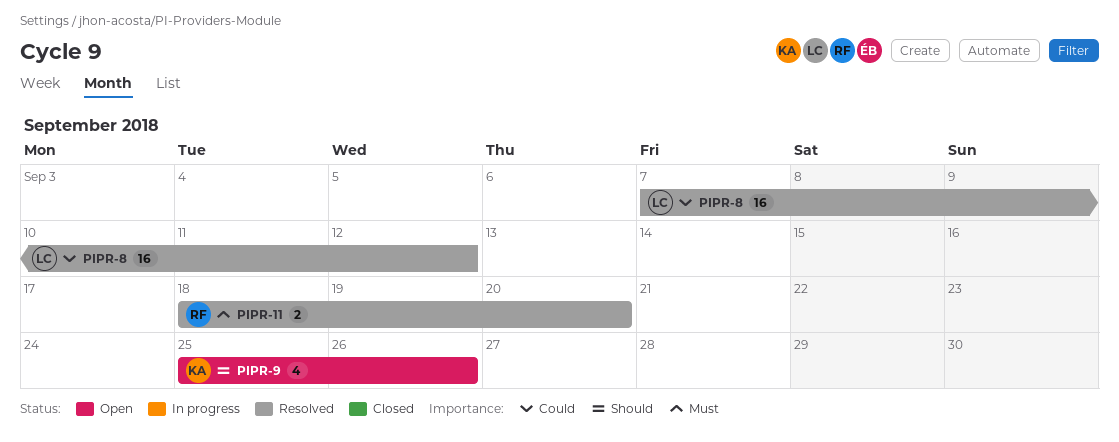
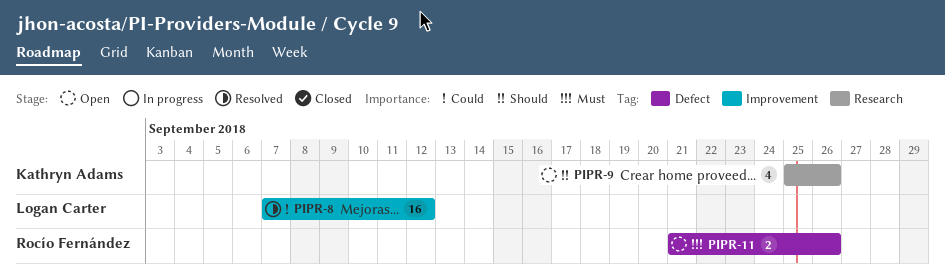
PIPR-11, status: Resolved -> Open
PIPR-11, start: Sep 18 -> Sep 21
PIPR-11, due: Sep 20 -> Sep 26

